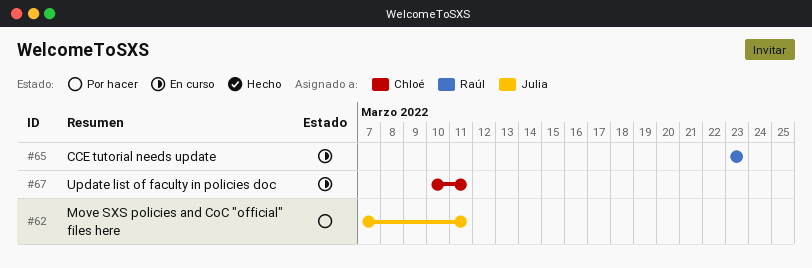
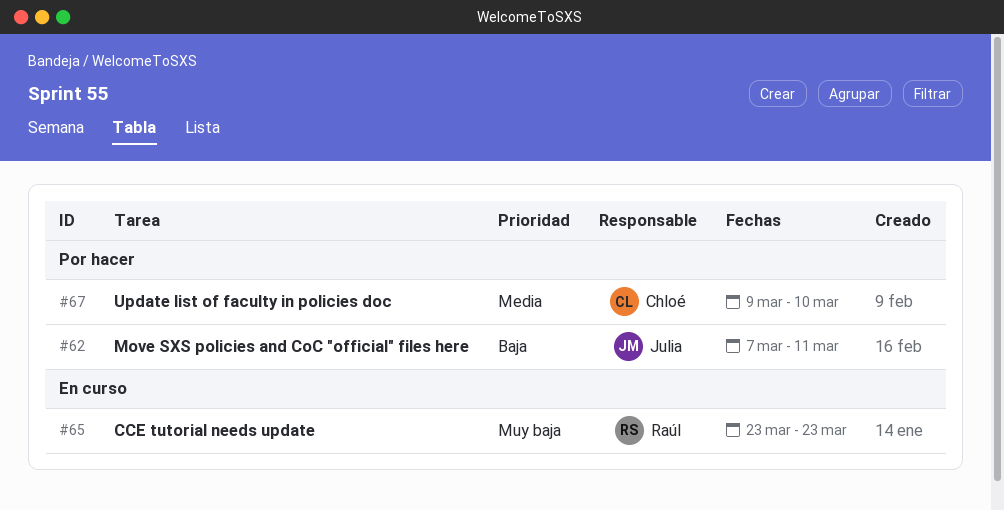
#67, status: En curso -> Por hacer
#67, start: Mar 10 -> Mar 9
#67, due: Mar 11 -> Mar 10

